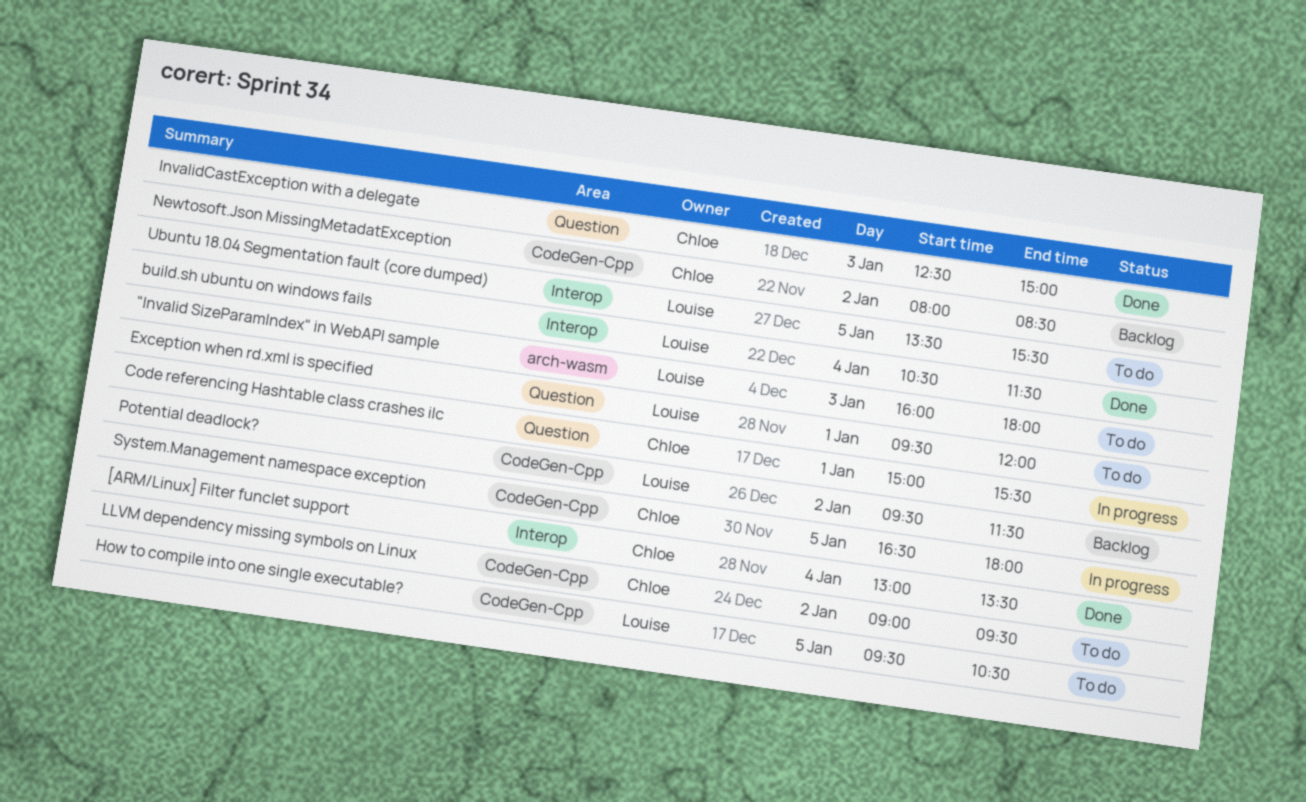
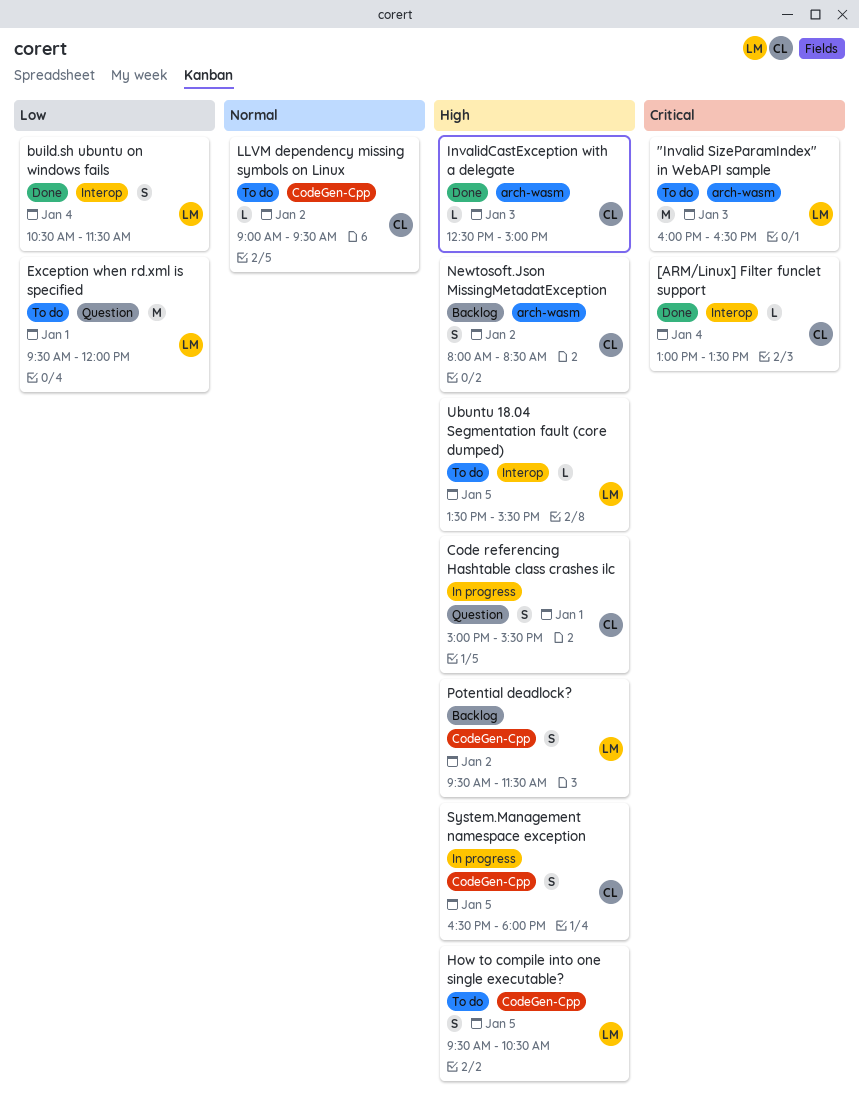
"Invalid SizeParamIndex" in WebAPI sample, ends: 18:00 -> 16:30
InvalidCastException with a delegate, label: Question -> arch-wasm
Newtosoft.Json MissingMetadatException, label: CodeGen-Cpp -> arch-wasm

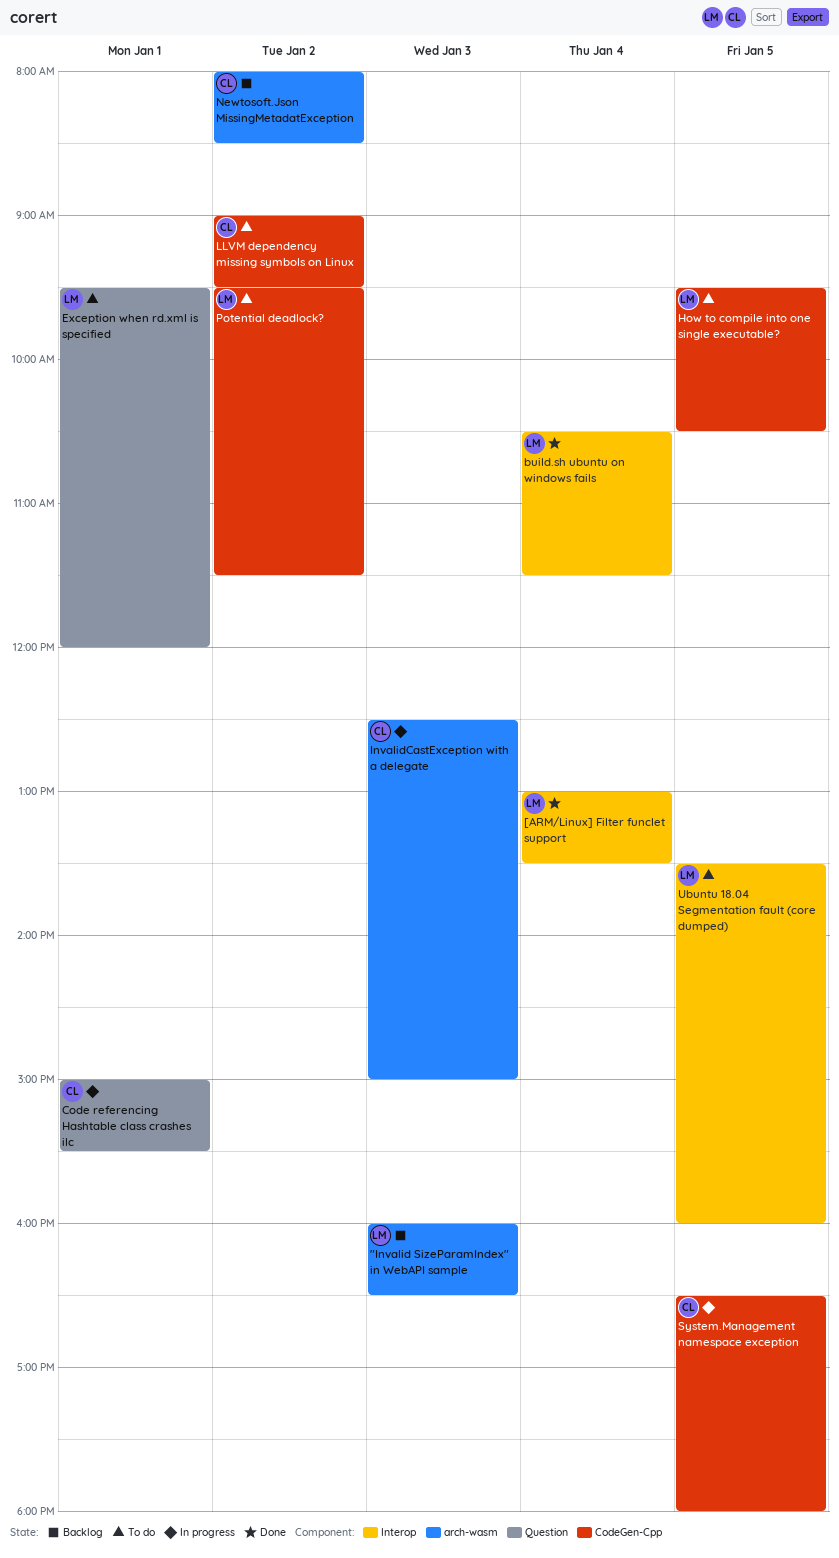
"Invalid SizeParamIndex" in WebAPI sample, status: To do -> Backlog
[ARM/Linux] Filter funclet support, owner: CL -> LM
InvalidCastException with a delegate, status: Done -> In progress
Potential deadlock?, status: Backlog -> To do
Ubuntu 18.04 Segmentation fault (core dumped), ends: 15:30 -> 16:00

